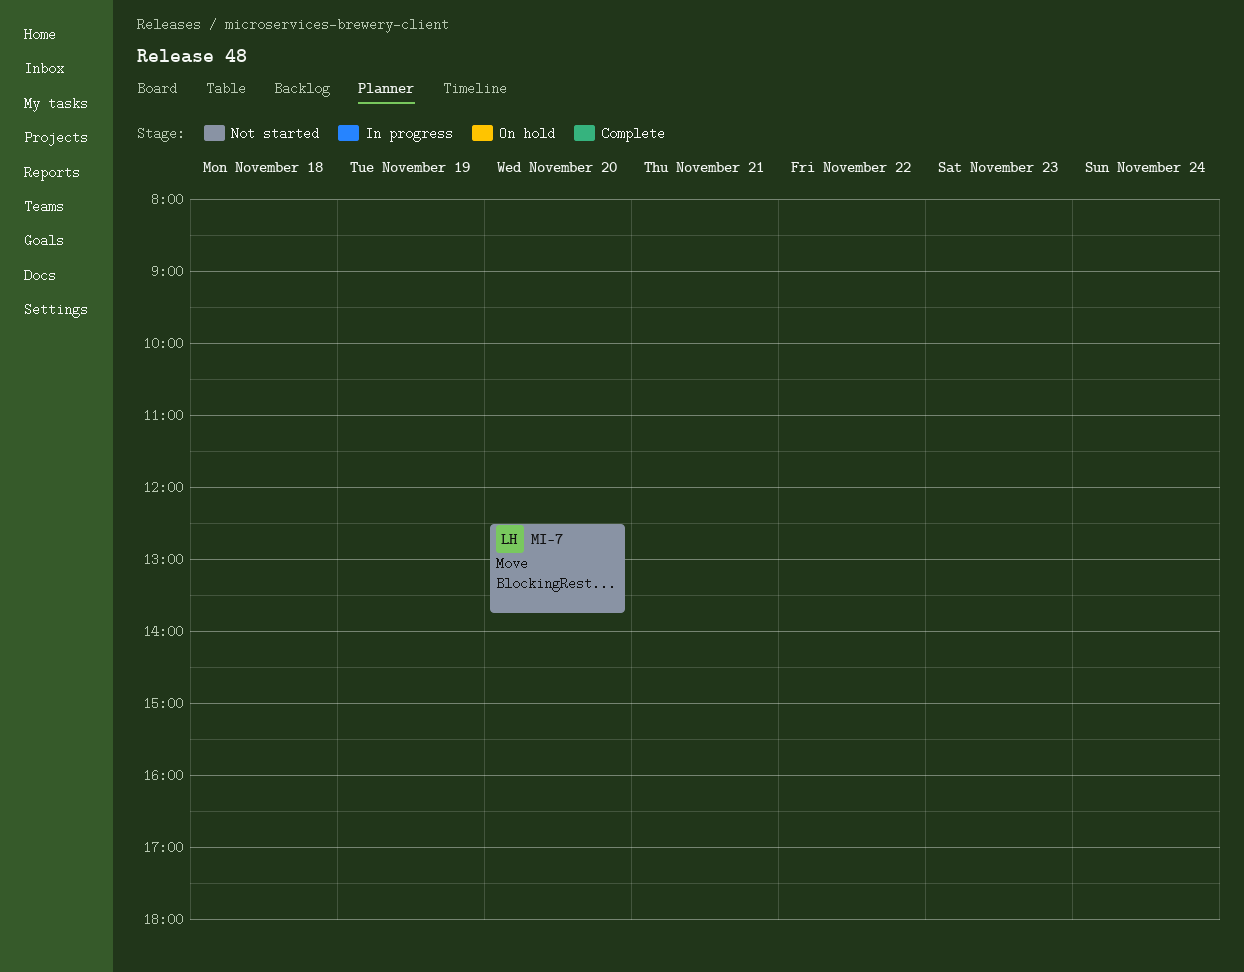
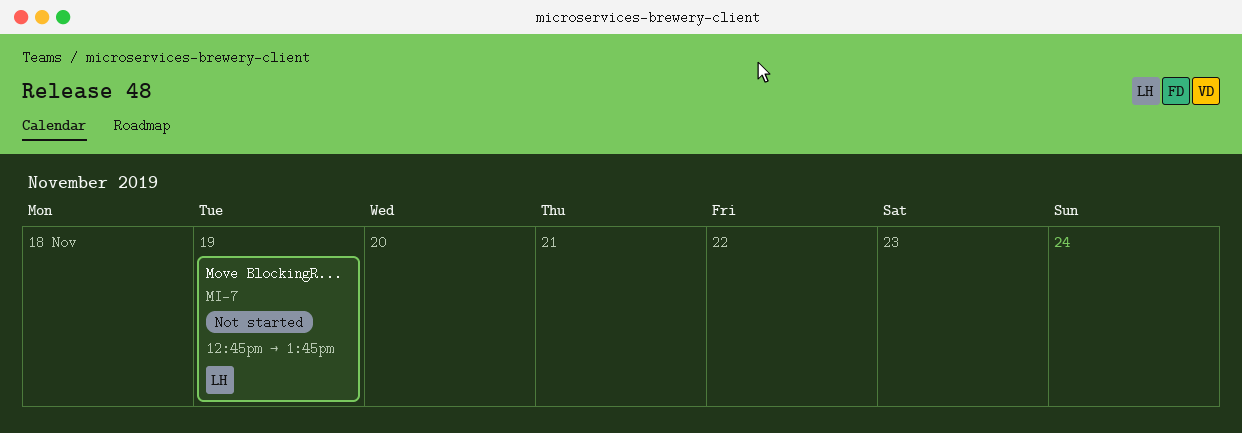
MI-7, day: Nov 20 -> Nov 19
MI-7, begins: 12:30 -> 12:45

